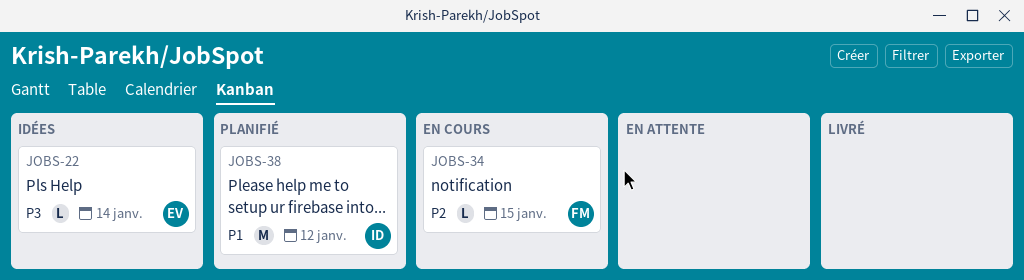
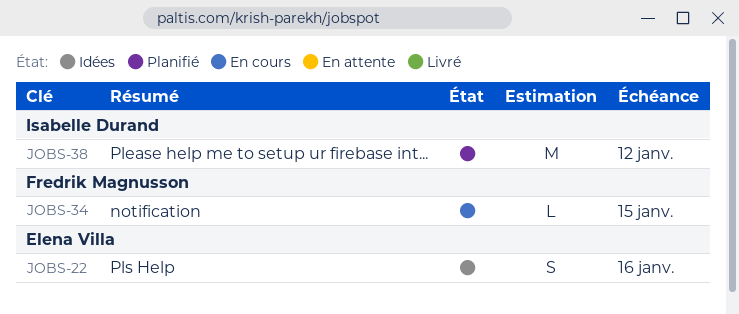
JOBS-22, estimate: L -> S
JOBS-22, due: Jan 14 -> Jan 16

